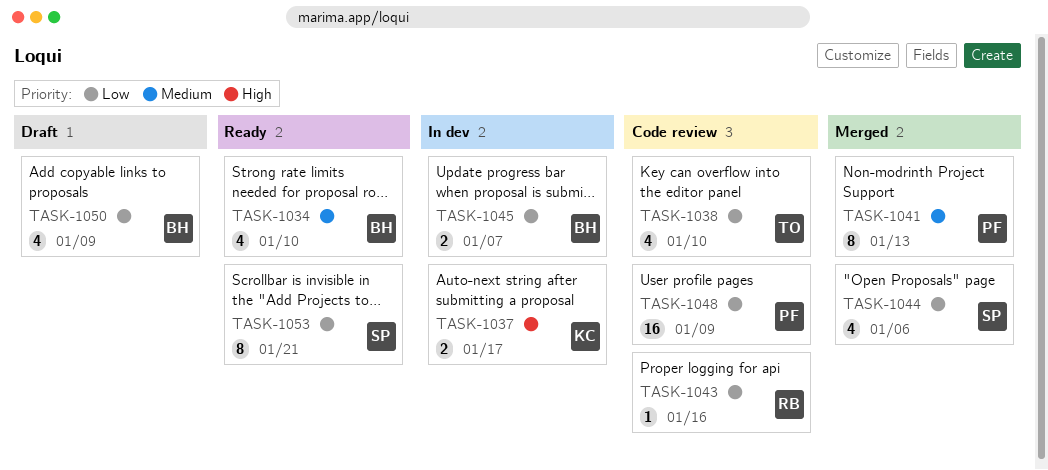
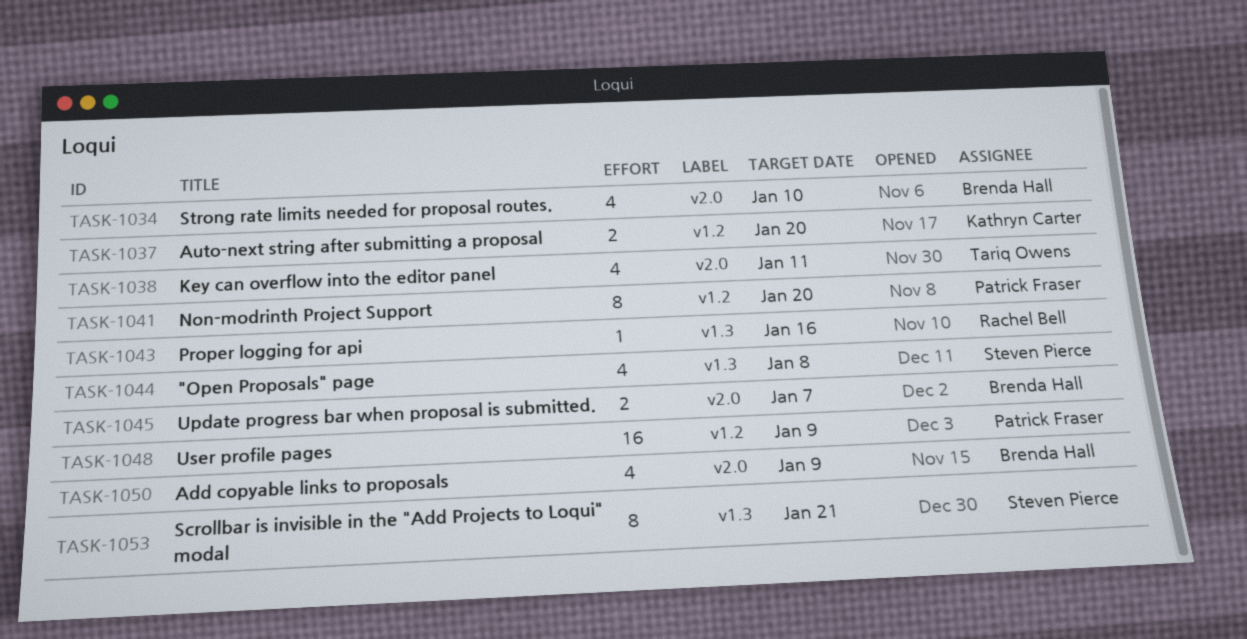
TASK-1037, due: Jan 17 -> Jan 20
TASK-1038, due: Jan 10 -> Jan 11
TASK-1041, due: Jan 13 -> Jan 20
TASK-1044, due: Jan 6 -> Jan 8

